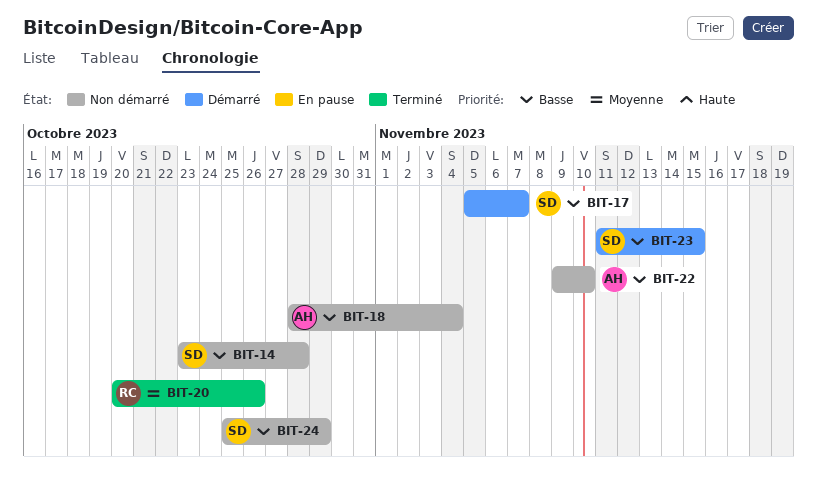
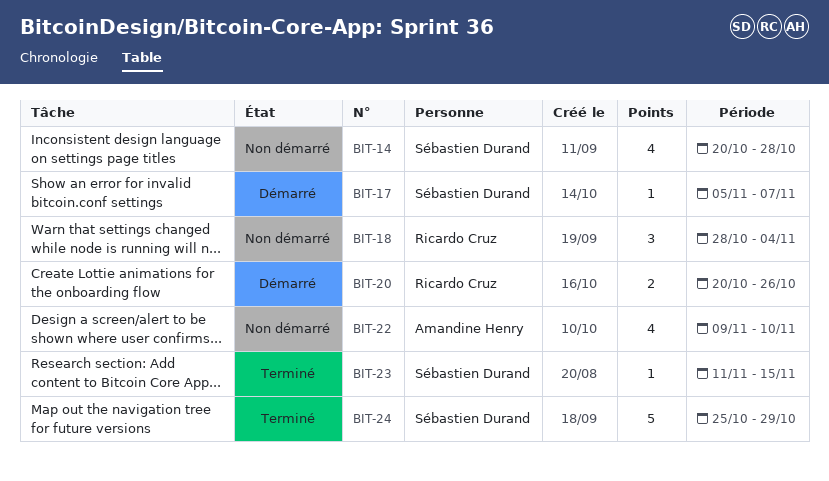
BIT-14, start: Oct 23 -> Oct 20
BIT-18, owner: Amandine Henry -> Ricardo Cruz
BIT-20, status: Terminé -> Démarré
BIT-23, status: Démarré -> Terminé
BIT-24, status: Non démarré -> Terminé

